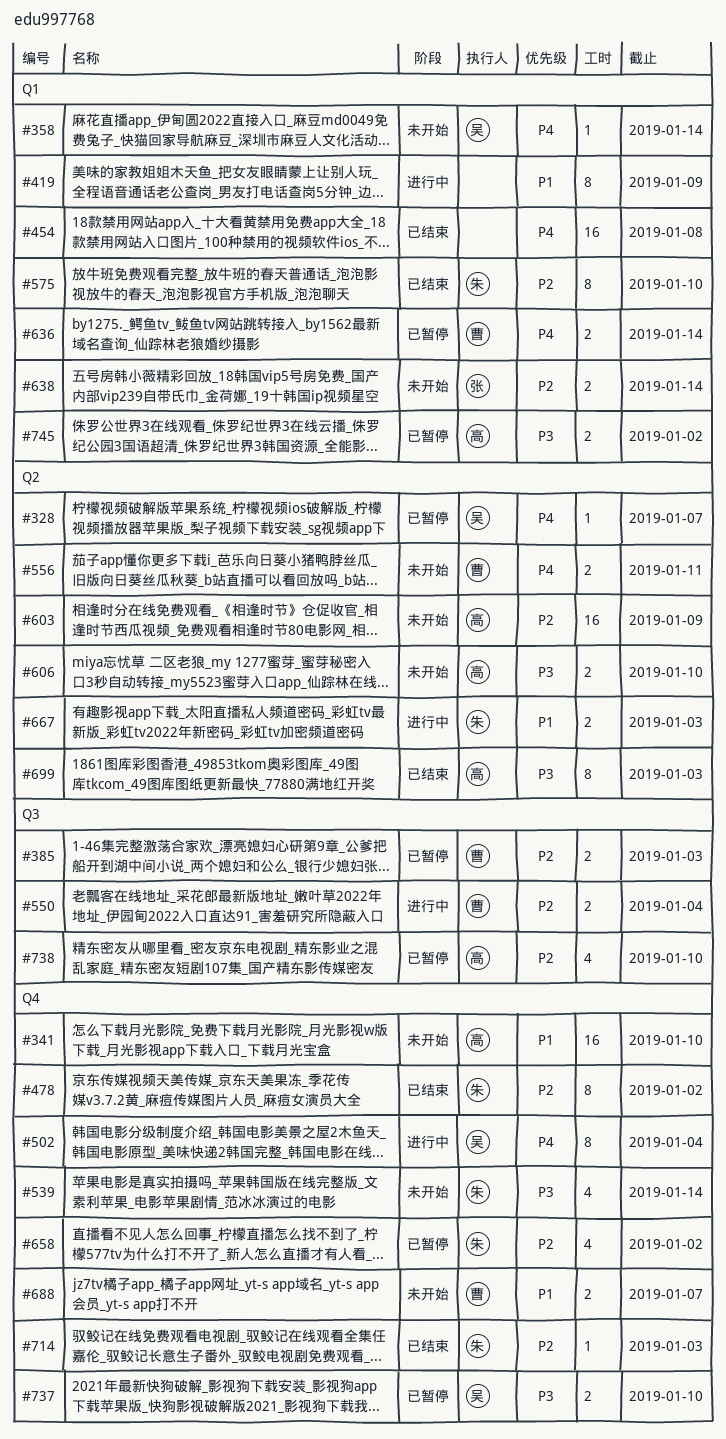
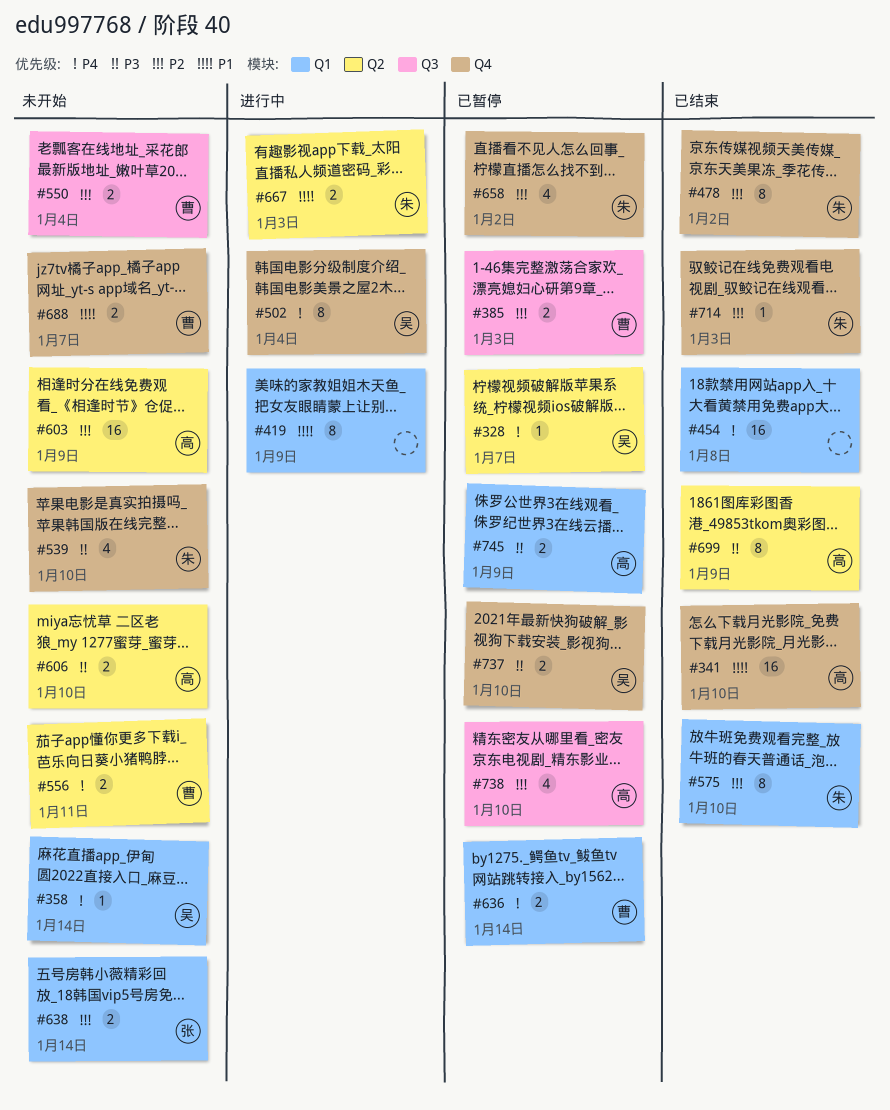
#341, status: 未开始 -> 已结束
#539, due: Jan 14 -> Jan 10
#550, status: 进行中 -> 未开始
#699, due: Jan 3 -> Jan 9
#745, due: Jan 2 -> Jan 9

